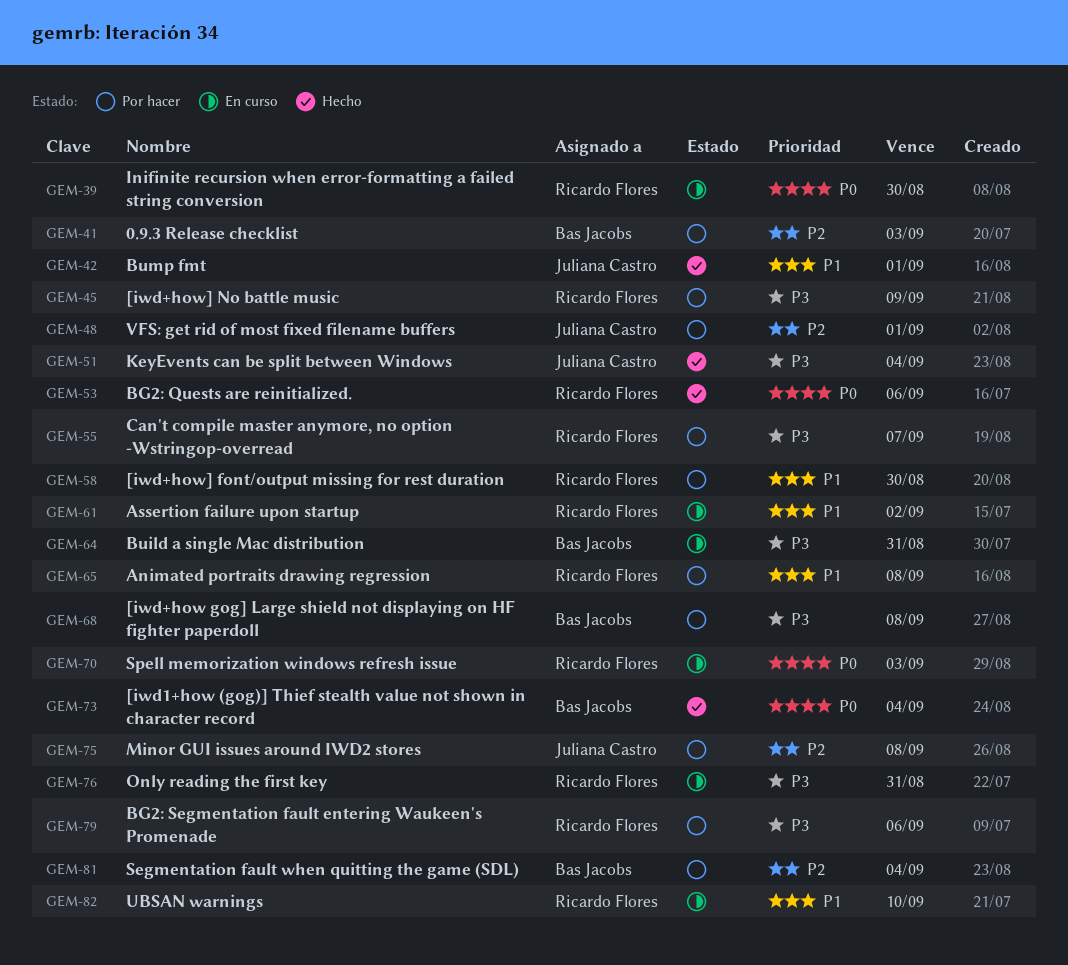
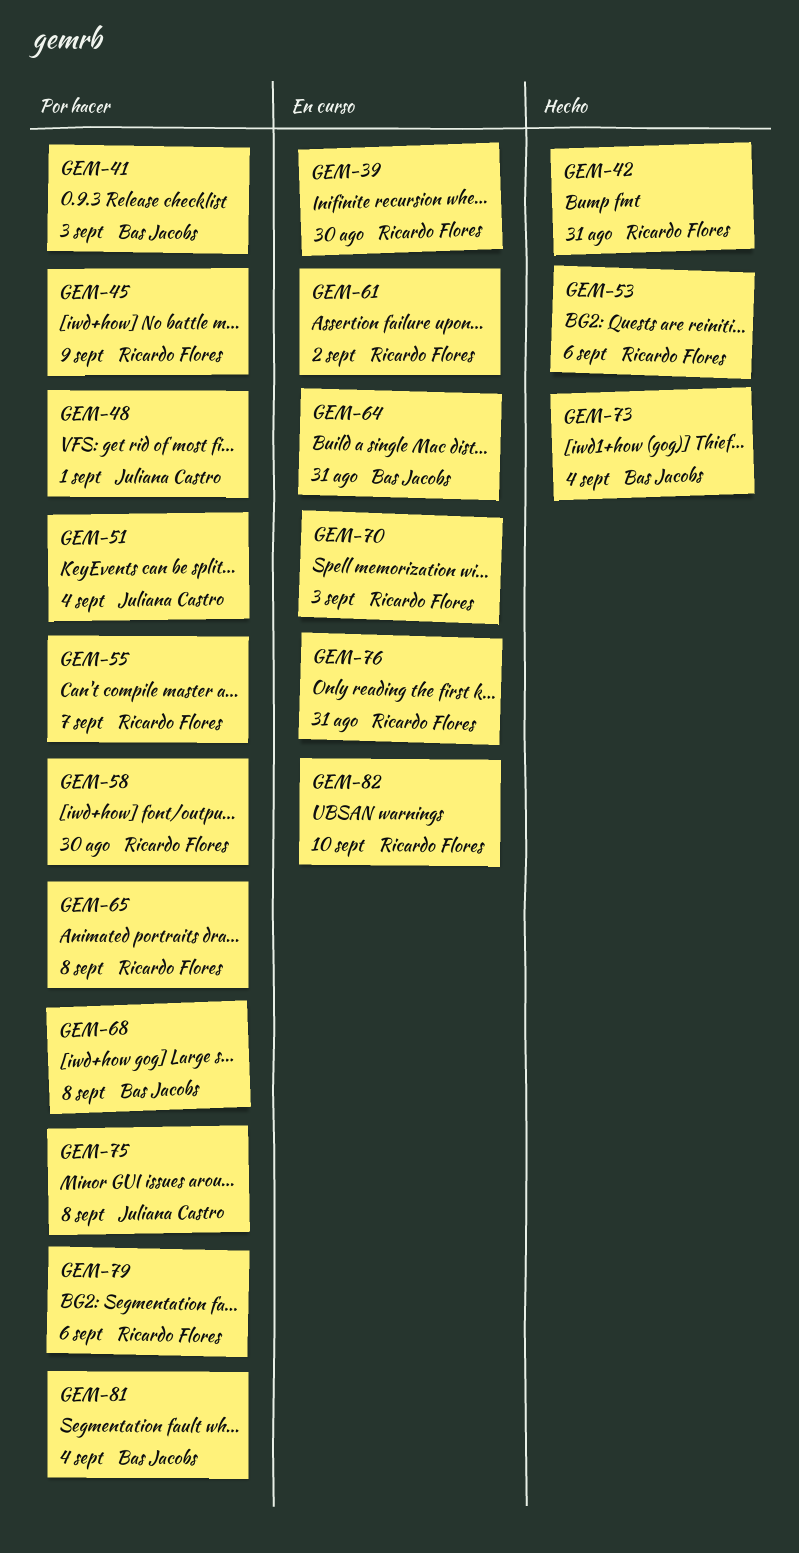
GEM-42, owner: Juliana Castro -> Ricardo Flores
GEM-42, due: Sep 1 -> Aug 31
GEM-51, status: Hecho -> Por hacer

